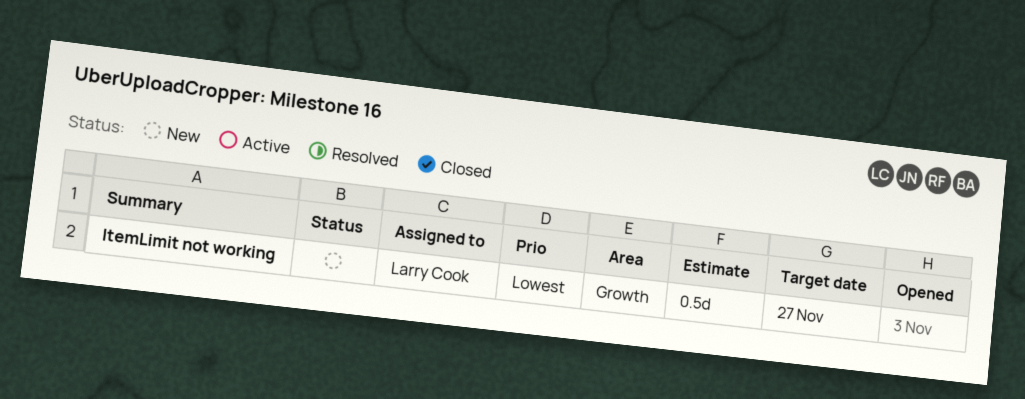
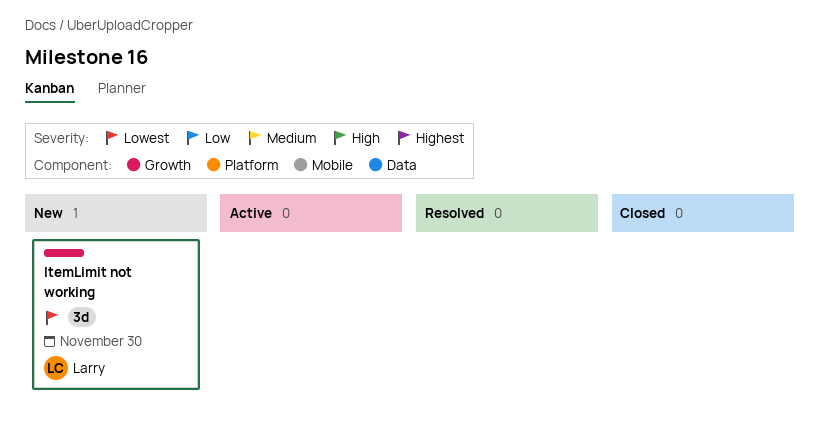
ItemLimit not working, estimate: 0.5d -> 3d
ItemLimit not working, due: Nov 27 -> Nov 30

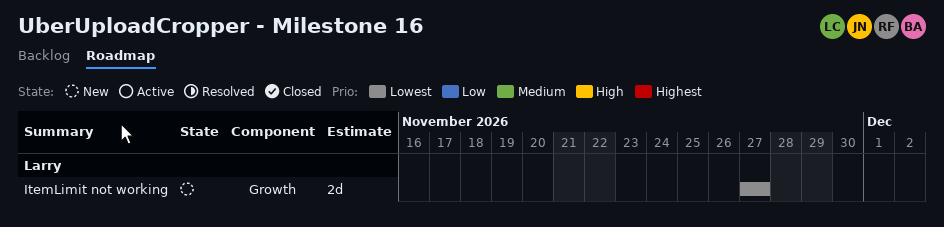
ItemLimit not working, estimate: 3d -> 2d
ItemLimit not working, due: Nov 30 -> Nov 27

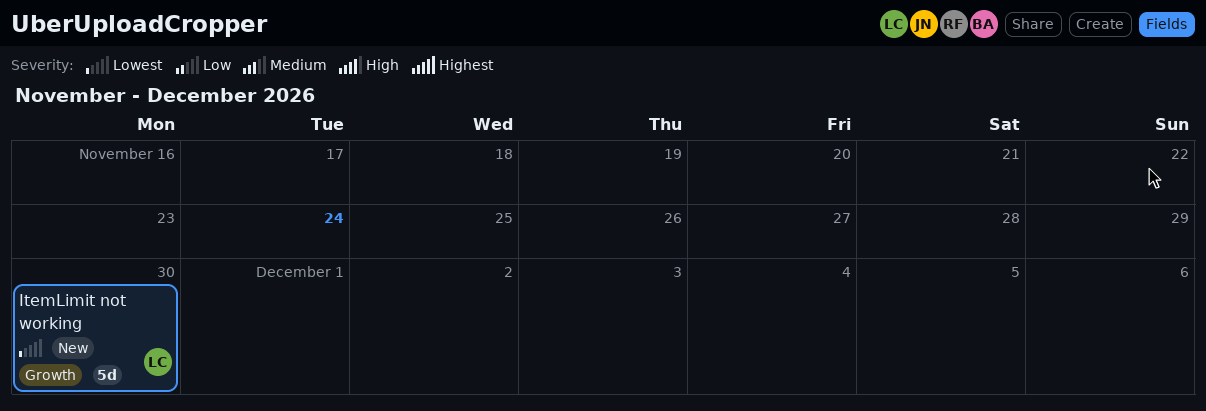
ItemLimit not working, estimate: 2d -> 5d
ItemLimit not working, due: Nov 27 -> Nov 30

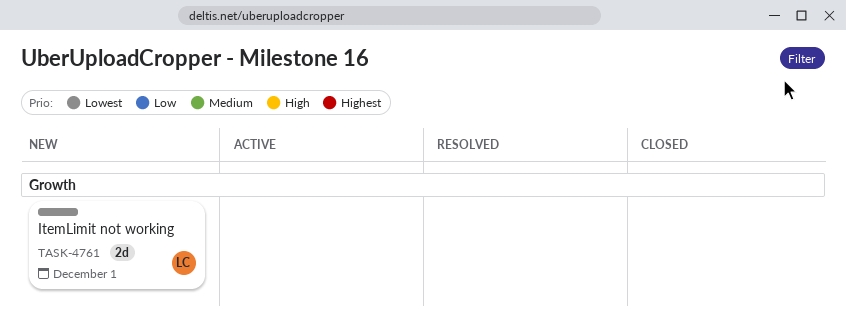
ItemLimit not working, estimate: 5d -> 2d
ItemLimit not working, due: Nov 30 -> Dec 1

